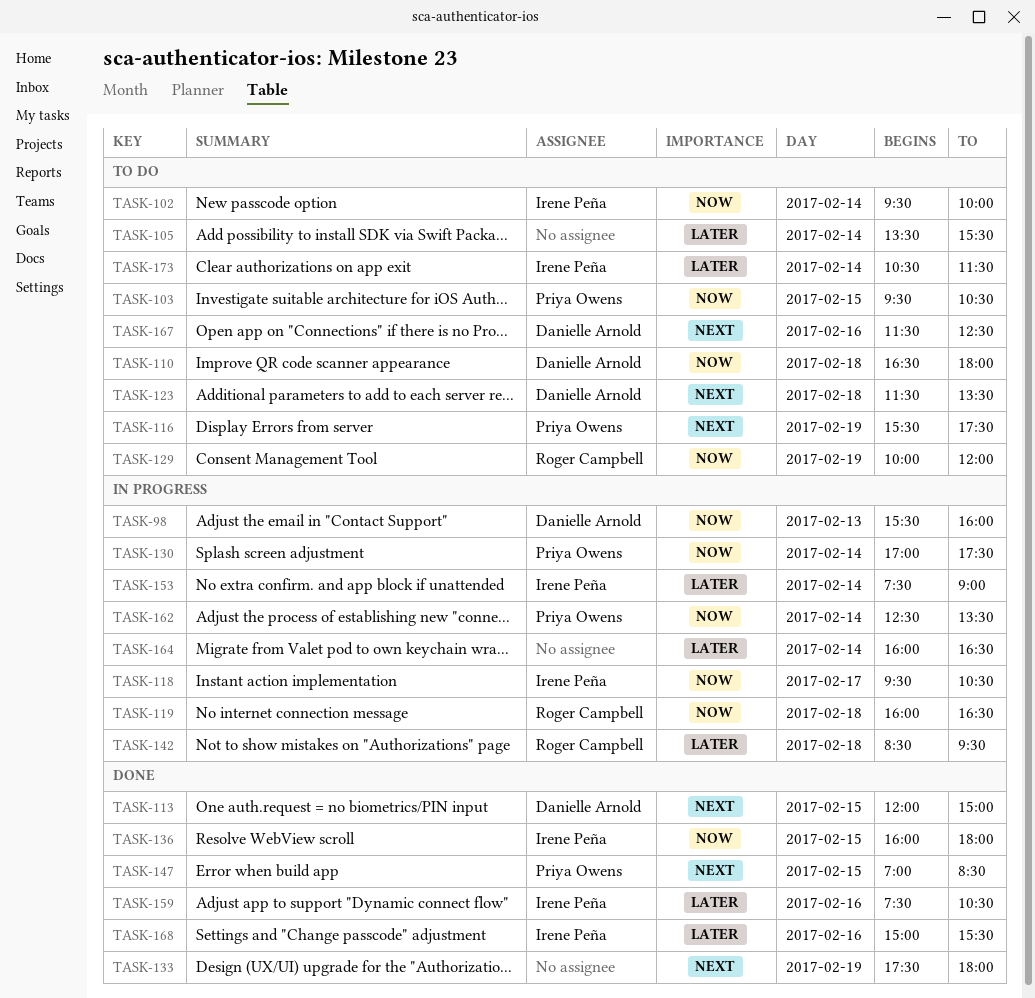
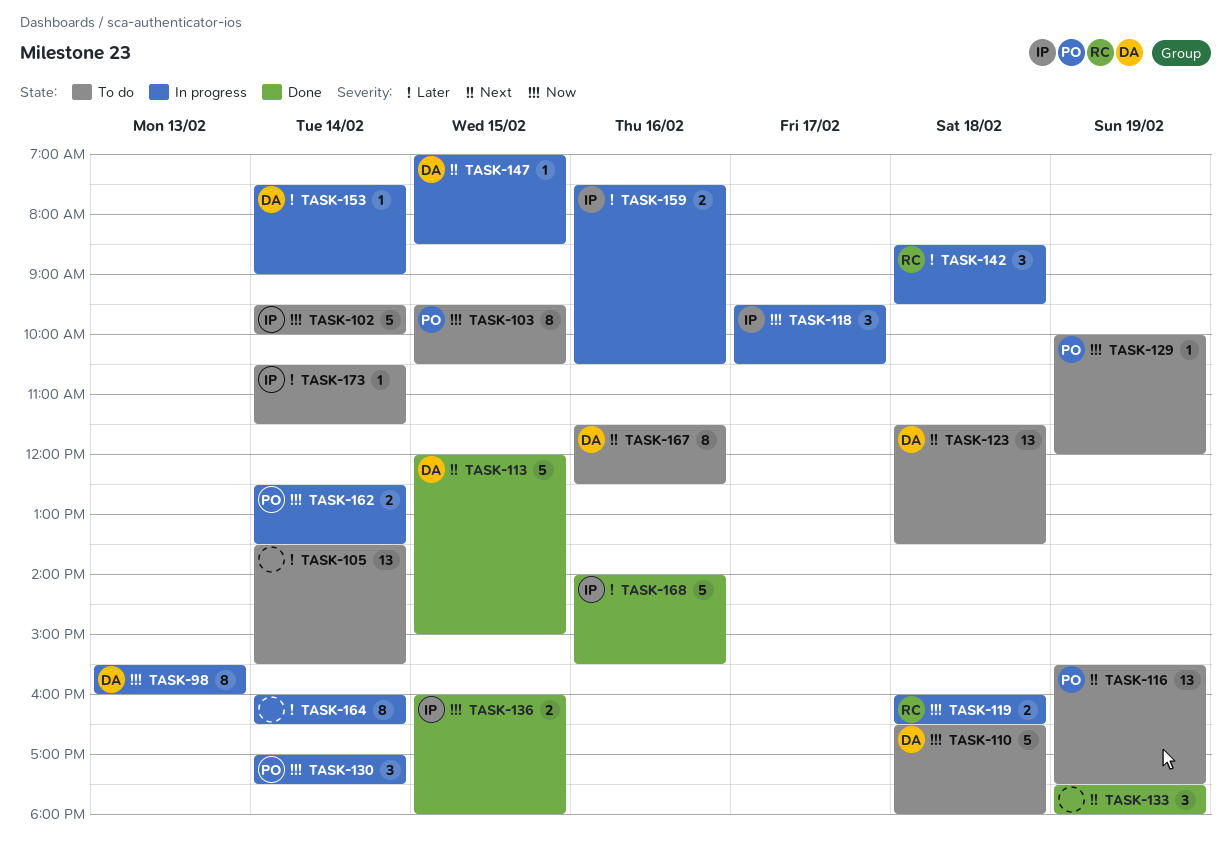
TASK-129, owner: Roger Campbell -> Priya Owens
TASK-147, status: Done -> In progress
TASK-147, owner: Priya Owens -> Danielle Arnold
TASK-153, owner: Irene Peña -> Danielle Arnold
TASK-159, status: Done -> In progress
TASK-168, begins: 15:00 -> 14:00

